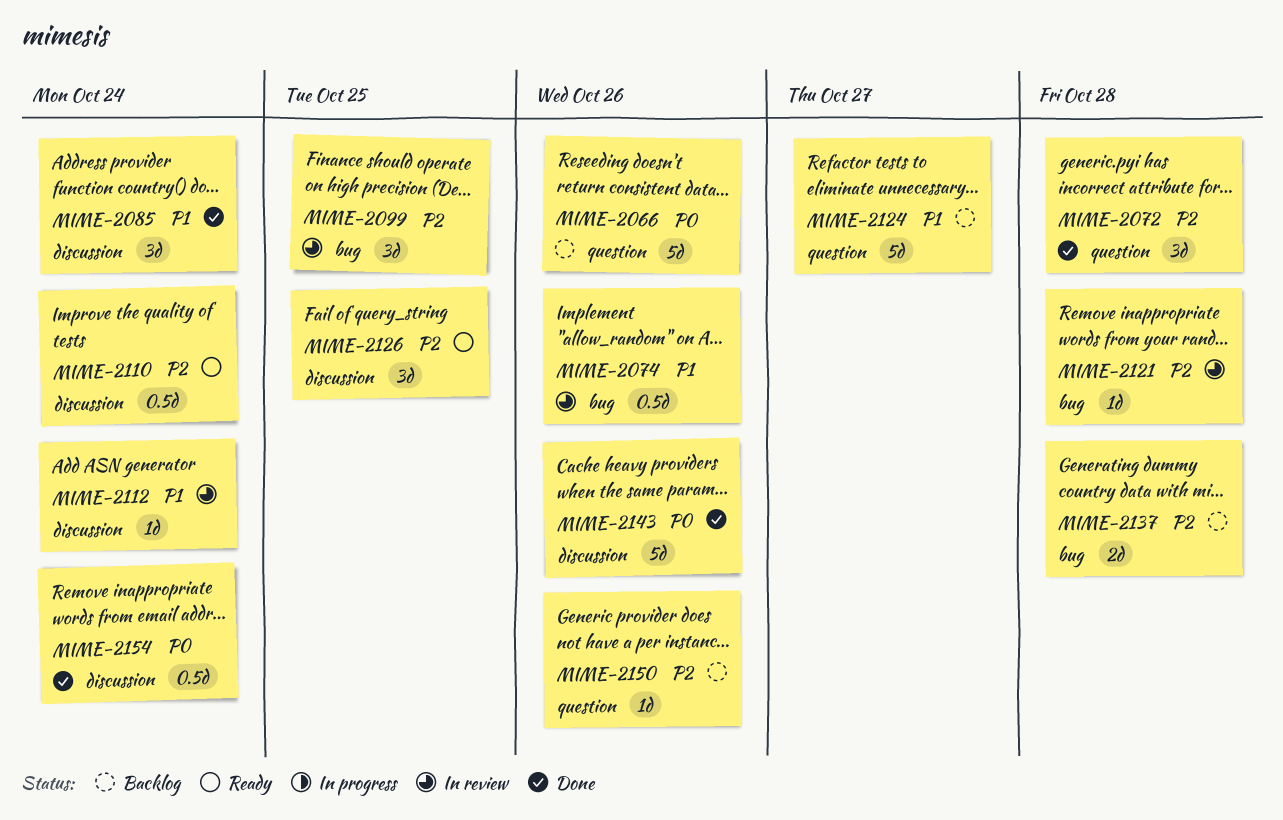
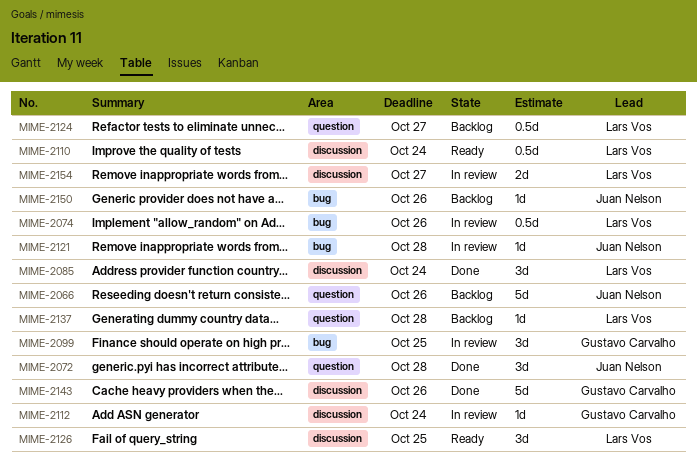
MIME-2124, estimate: 5d -> 0.5d
MIME-2137, label: bug -> question
MIME-2137, estimate: 2d -> 1d
MIME-2150, label: question -> bug
MIME-2154, status: Done -> In review
MIME-2154, estimate: 0.5d -> 2d
MIME-2154, due: Oct 24 -> Oct 27

